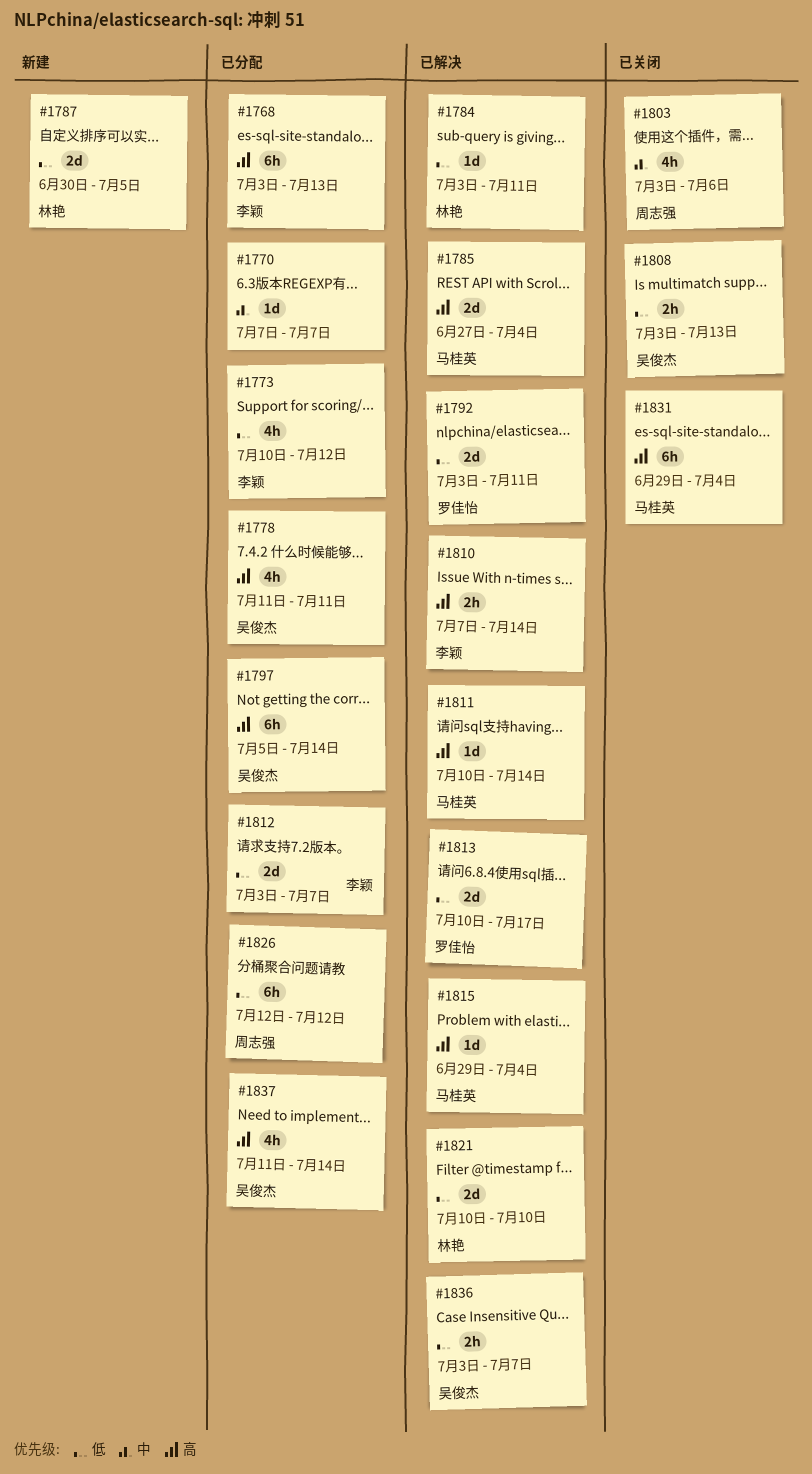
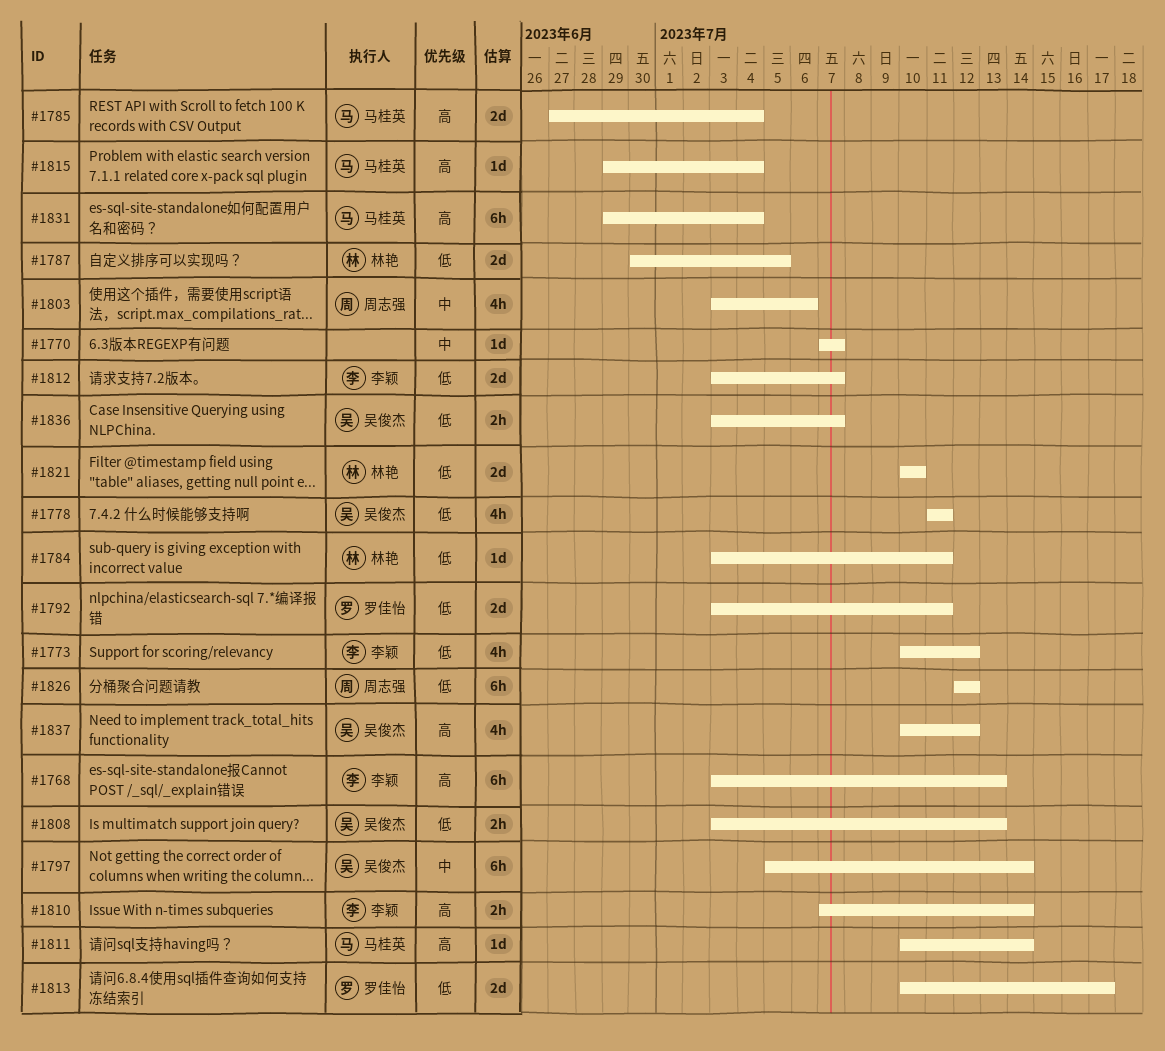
#1778, priority: 高 -> 低
#1797, priority: 高 -> 中
#1837, start: Jul 11 -> Jul 10
#1837, due: Jul 14 -> Jul 12

